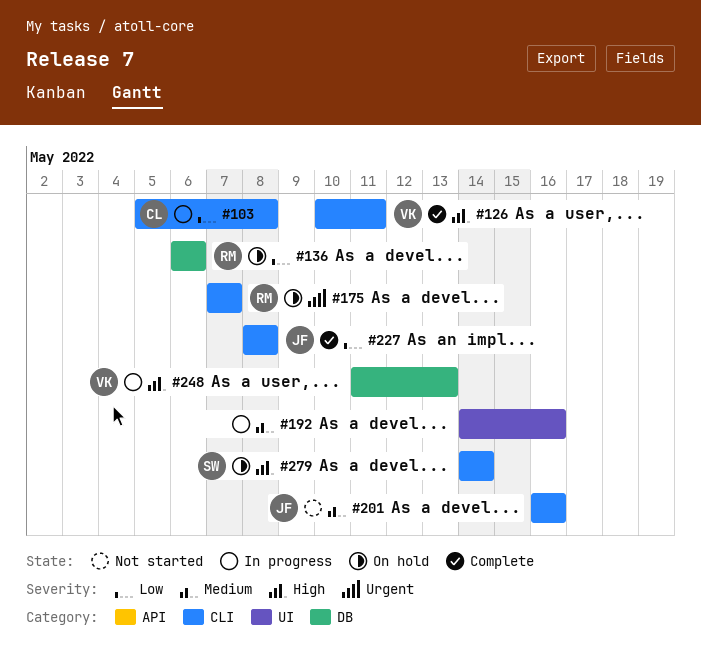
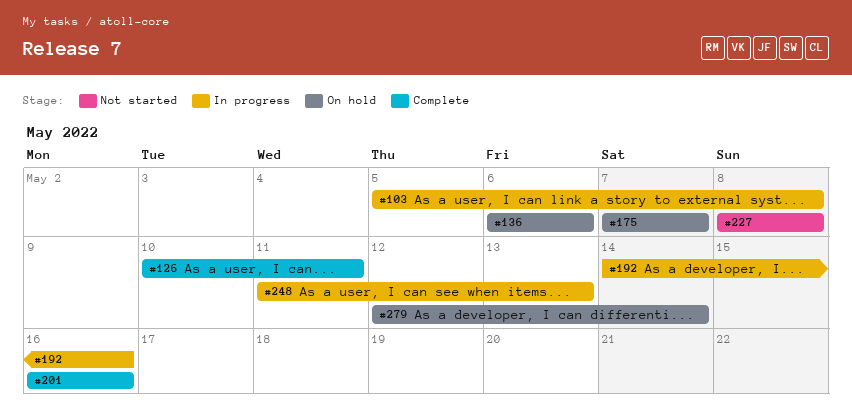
#201, status: Not started -> Complete
#227, status: Complete -> Not started
#279, start: May 14 -> May 12

